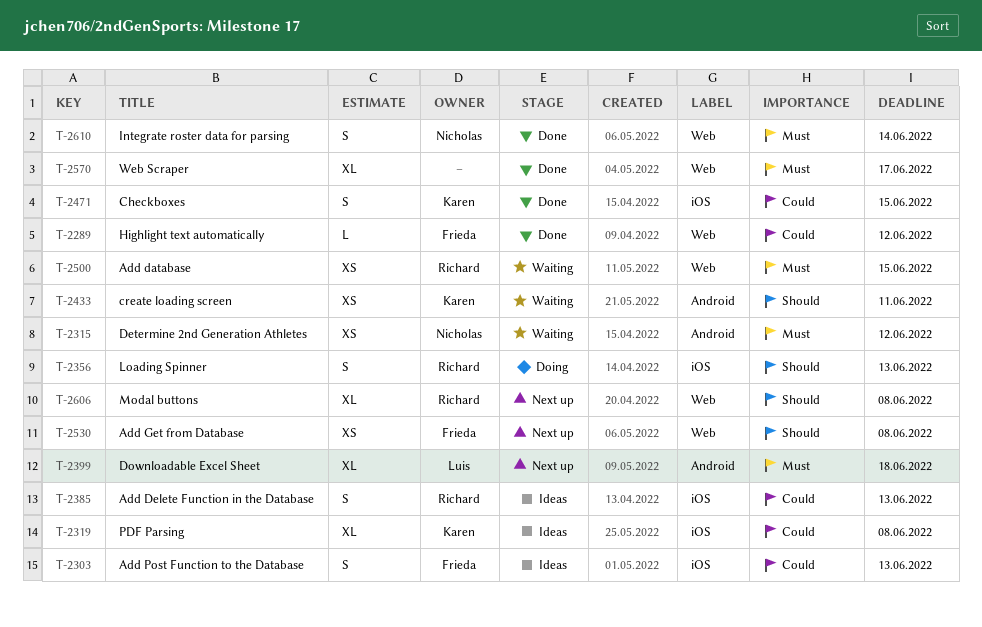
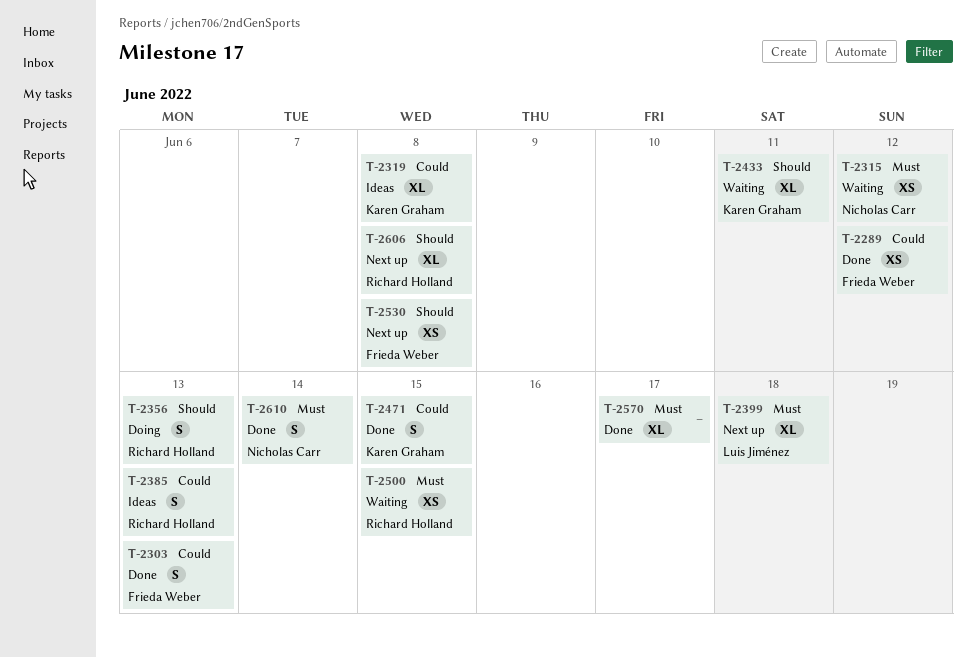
T-2289, estimate: L -> XS
T-2303, status: Ideas -> Done
T-2433, estimate: XS -> XL

